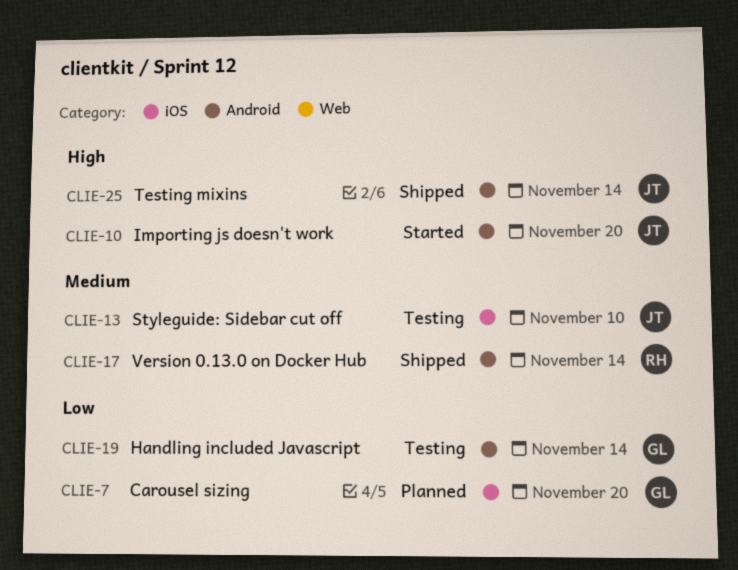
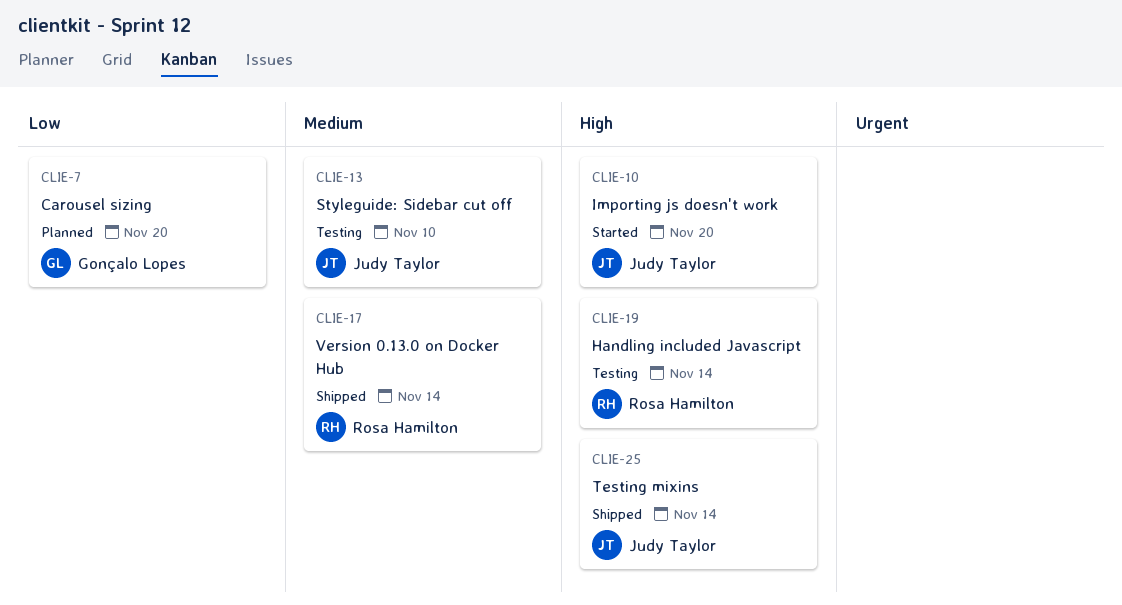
CLIE-19, owner: Gonçalo Lopes -> Rosa Hamilton
CLIE-19, priority: Low -> High

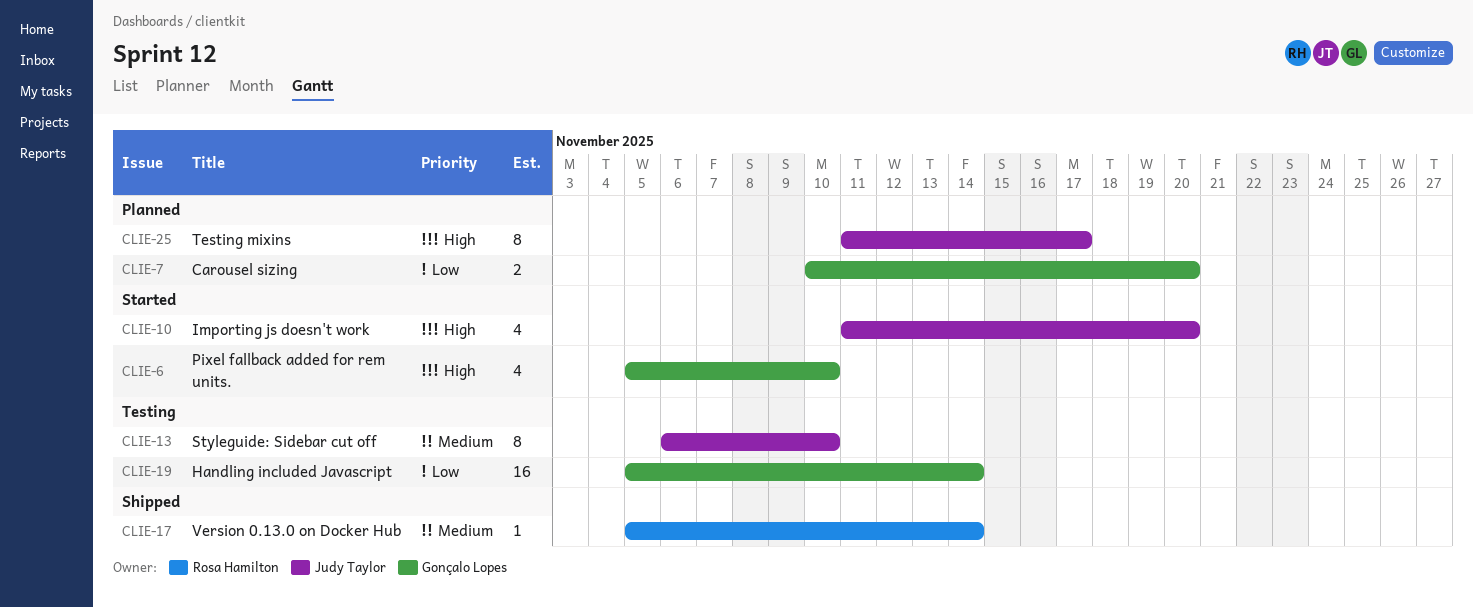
CLIE-6: none -> present
CLIE-19, owner: Rosa Hamilton -> Gonçalo Lopes
CLIE-19, priority: High -> Low
CLIE-25, status: Shipped -> Planned
CLIE-25, due: Nov 14 -> Nov 17

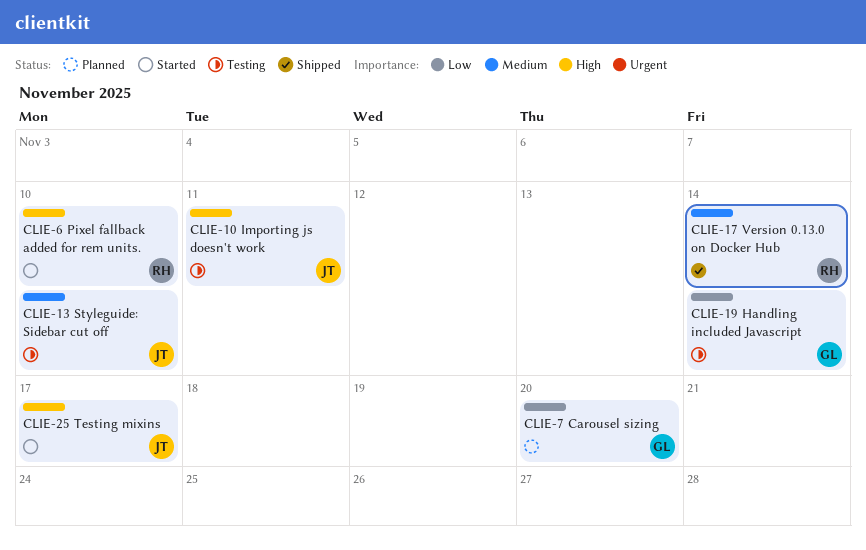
CLIE-6, owner: Gonçalo Lopes -> Rosa Hamilton
CLIE-10, status: Started -> Testing
CLIE-10, due: Nov 20 -> Nov 11
CLIE-25, status: Planned -> Started

